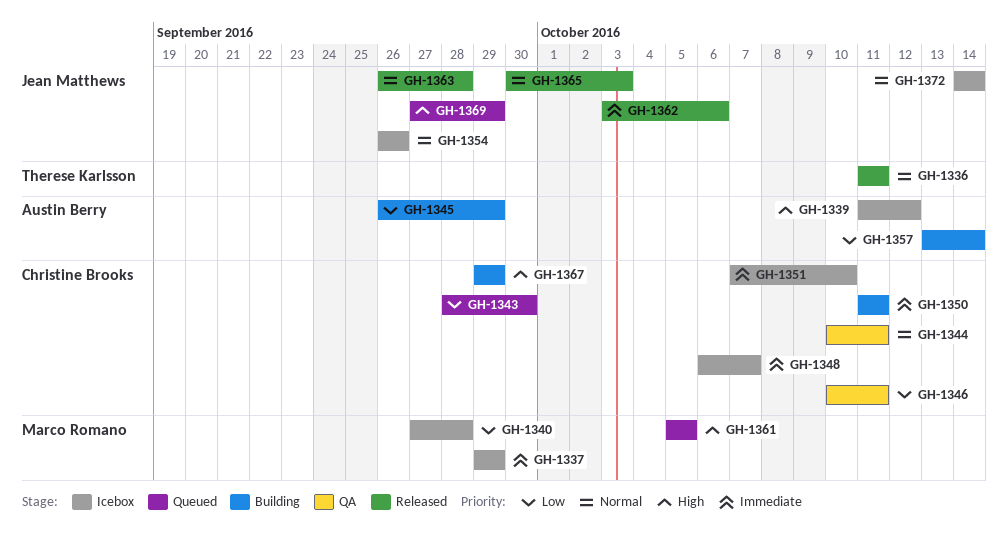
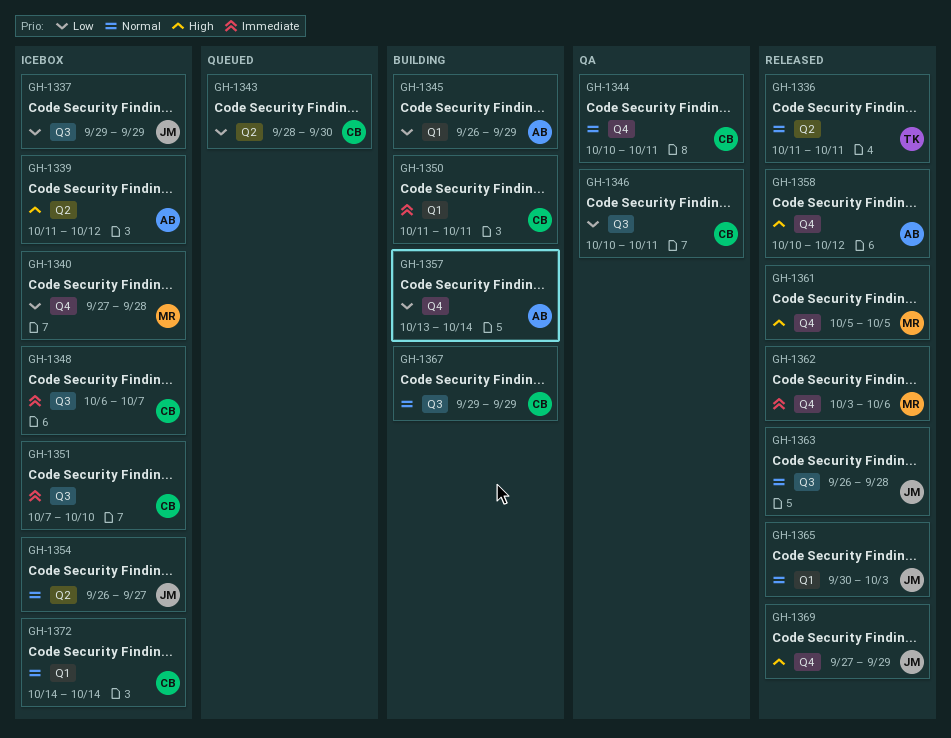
GH-1337, owner: Marco Romano -> Jean Matthews
GH-1337, priority: Immediate -> Low
GH-1354, due: Sep 26 -> Sep 27
GH-1358: none -> present
GH-1361, status: Queued -> Released
GH-1362, owner: Jean Matthews -> Marco Romano
GH-1367, priority: High -> Normal
GH-1369, status: Queued -> Released
GH-1372, owner: Jean Matthews -> Christine Brooks

